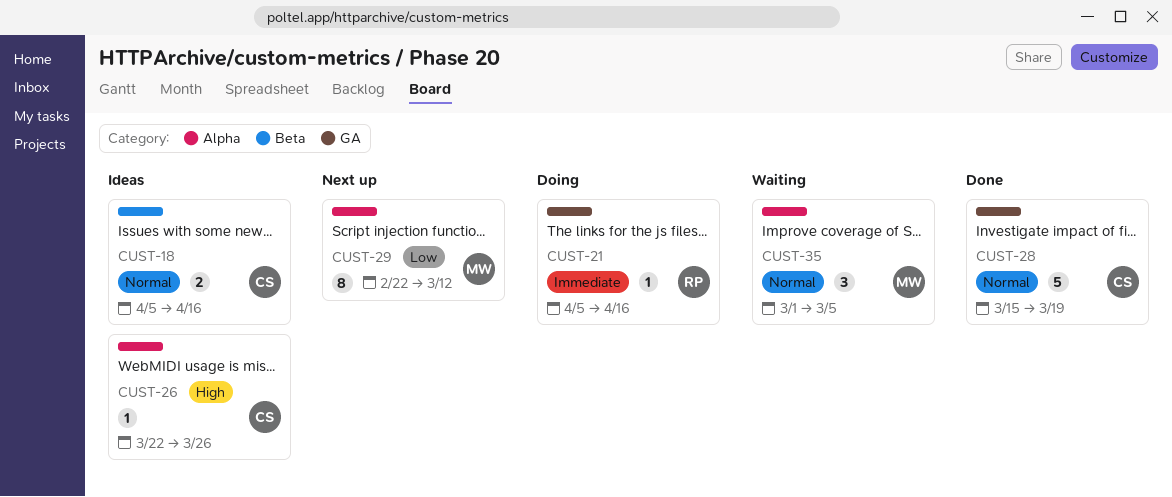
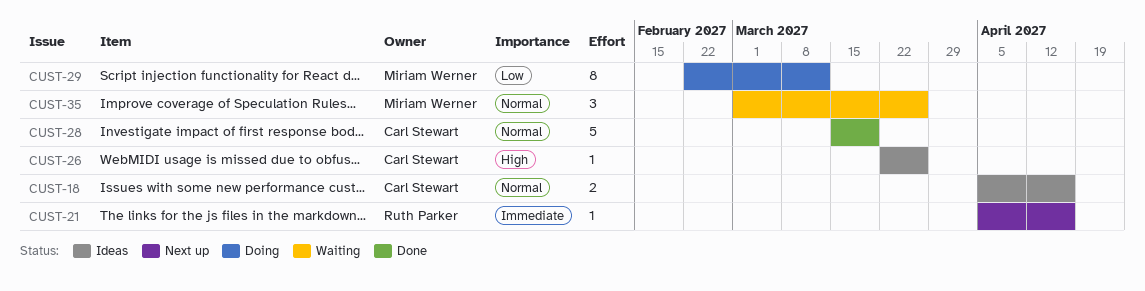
CUST-21, status: Doing -> Next up
CUST-29, status: Next up -> Doing
CUST-35, due: Mar 5 -> Mar 26

